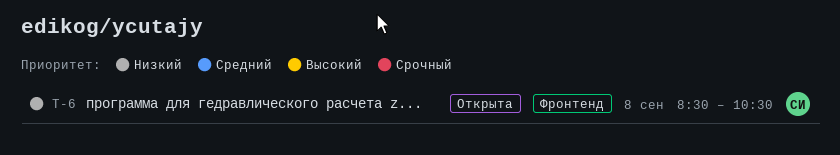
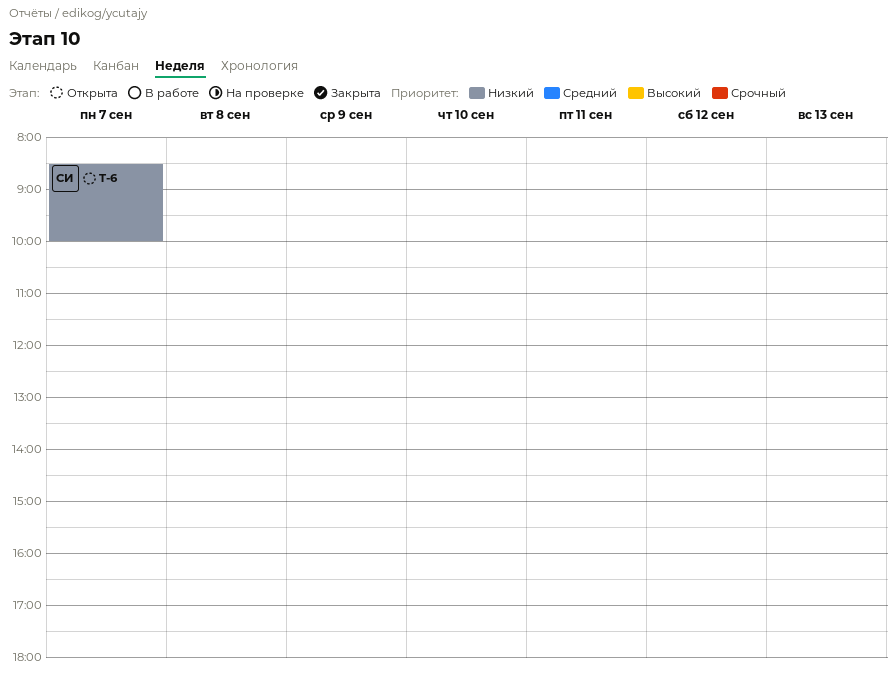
T-6, day: Sep 8 -> Sep 7
T-6, ends: 10:30 -> 10:00

